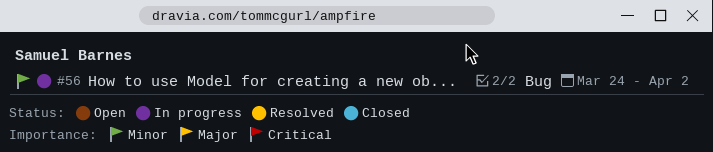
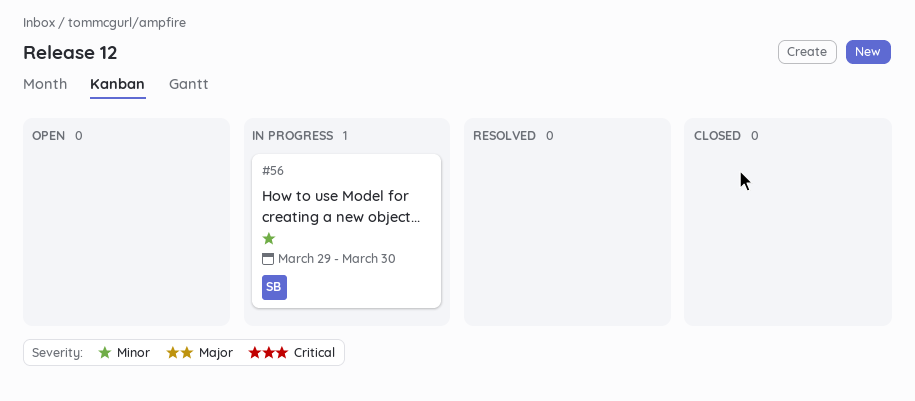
#56, start: Mar 24 -> Mar 29
#56, due: Apr 2 -> Mar 30

